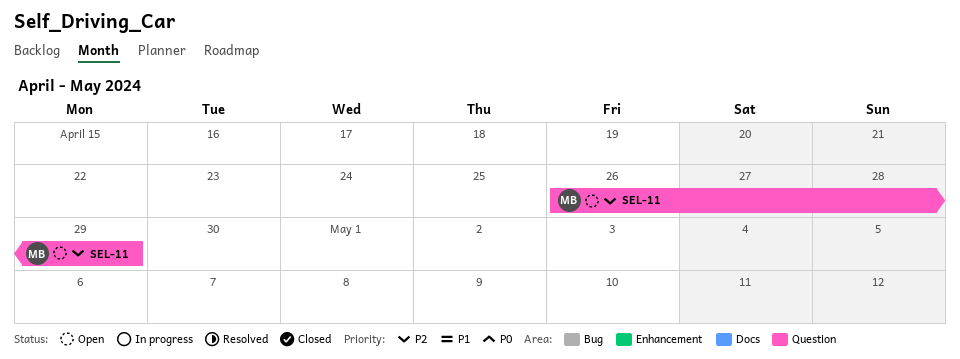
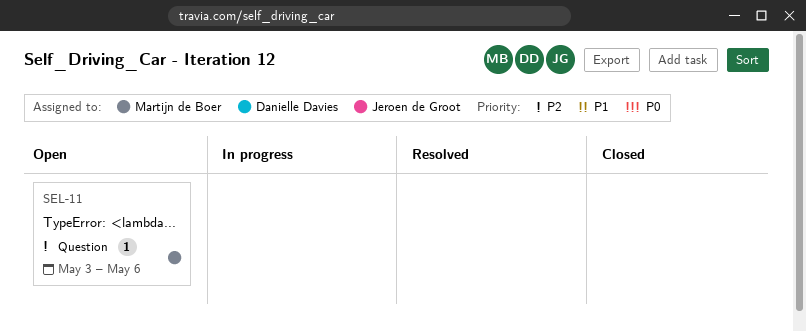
SEL-11, start: Apr 26 -> May 3
SEL-11, due: Apr 29 -> May 6

